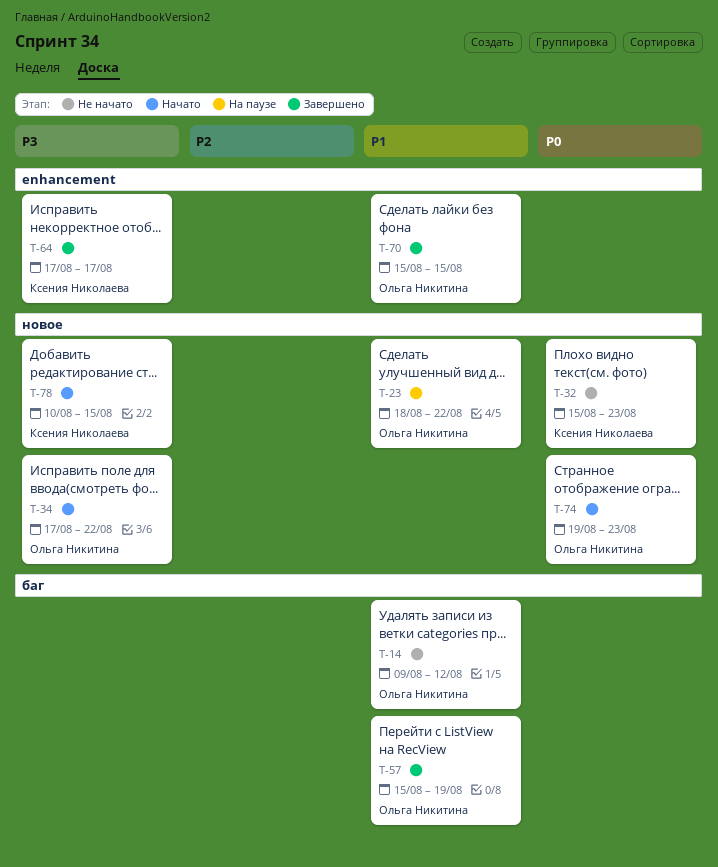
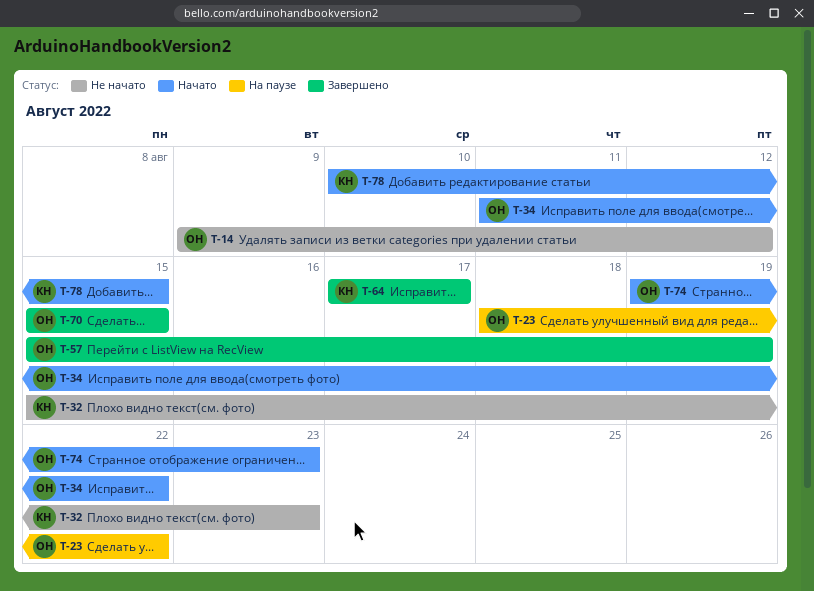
T-34, start: Aug 17 -> Aug 11

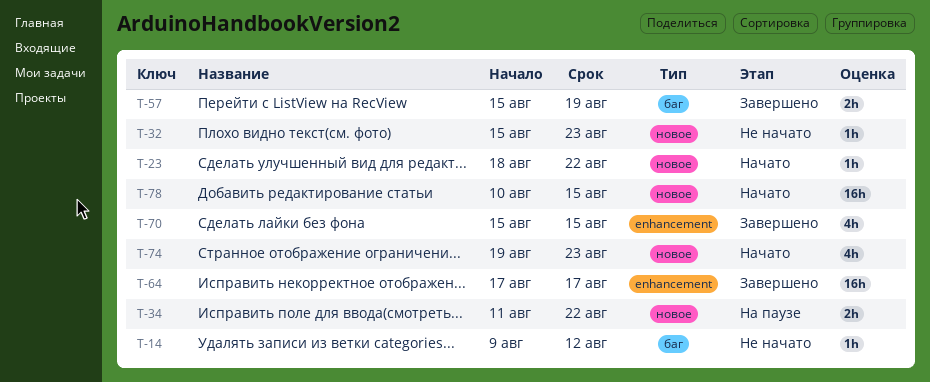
T-23, status: На паузе -> Начато
T-34, status: Начато -> На паузе

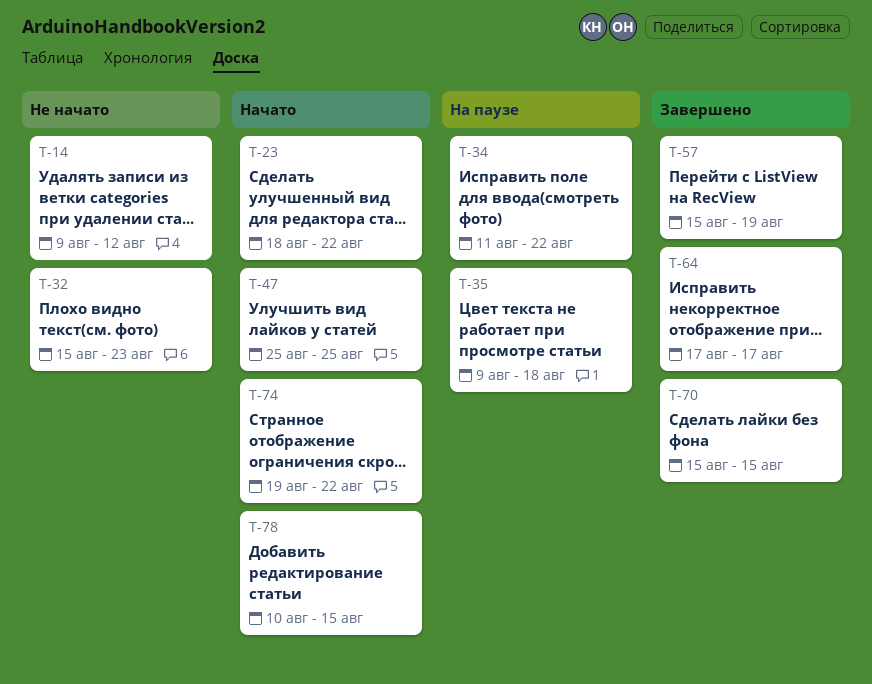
T-35: none -> present
T-47: none -> present
T-74, due: Aug 23 -> Aug 22

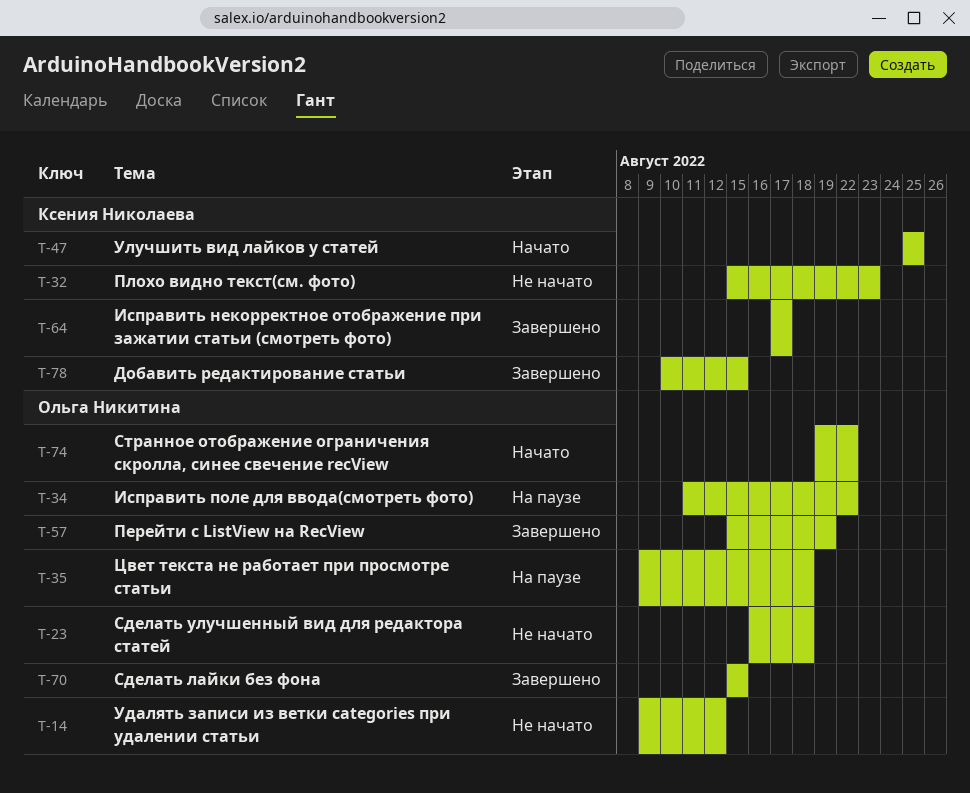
T-23, status: Начато -> Не начато
T-23, start: Aug 18 -> Aug 16
T-23, due: Aug 22 -> Aug 18
T-78, status: Начато -> Завершено

